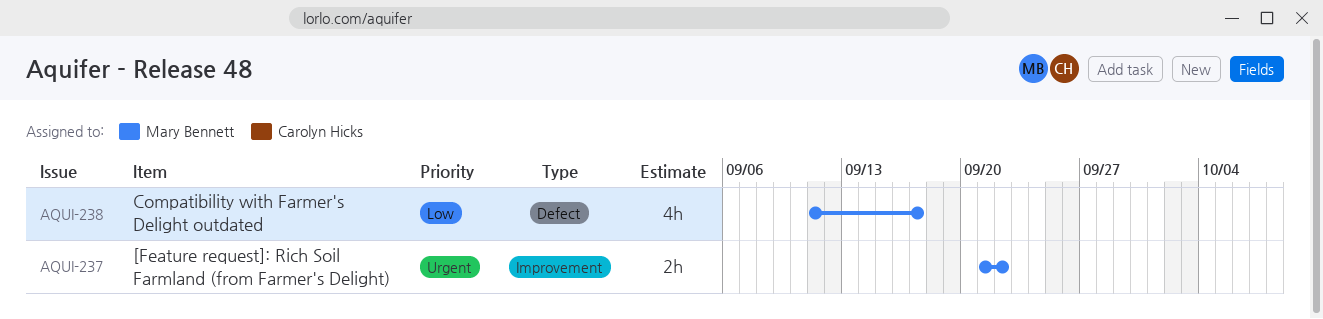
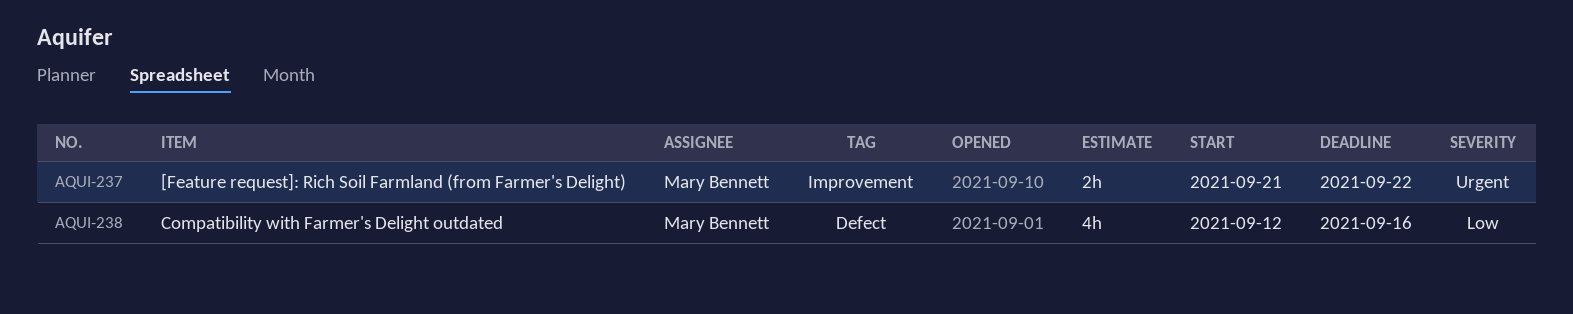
AQUI-238, start: Sep 11 -> Sep 12
AQUI-238, due: Sep 17 -> Sep 16

